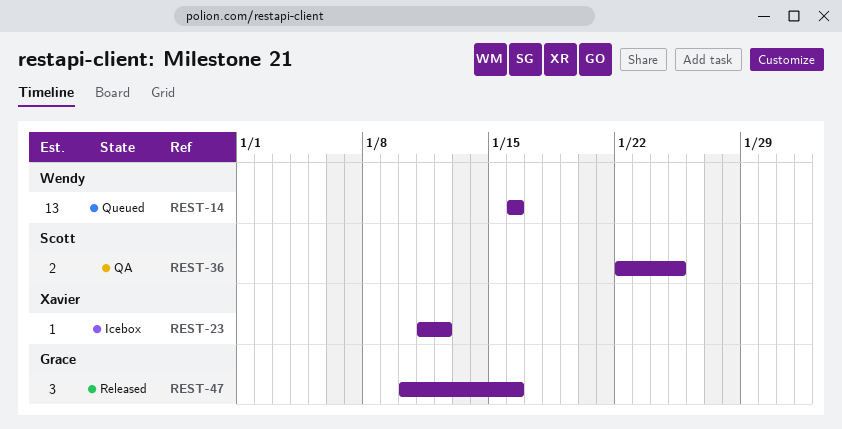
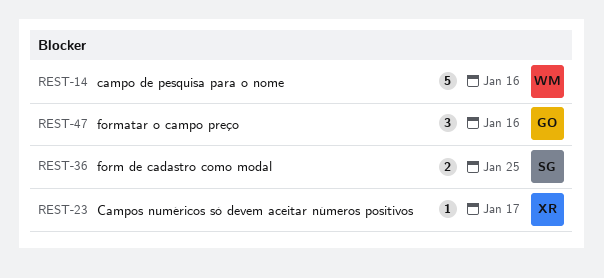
REST-14, estimate: 13 -> 5
REST-23, due: Jan 12 -> Jan 17

